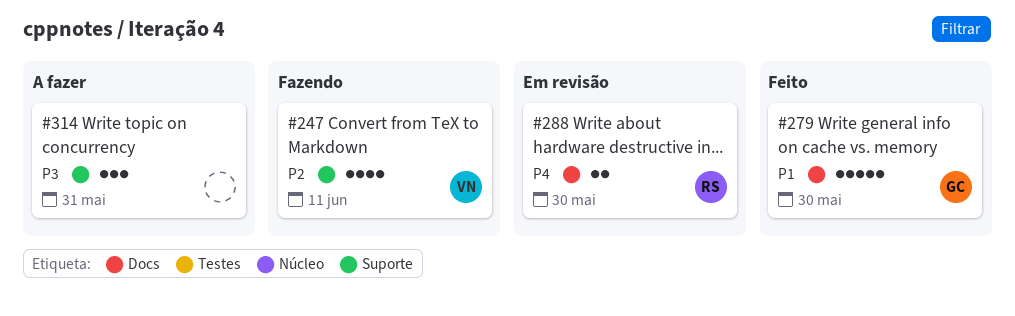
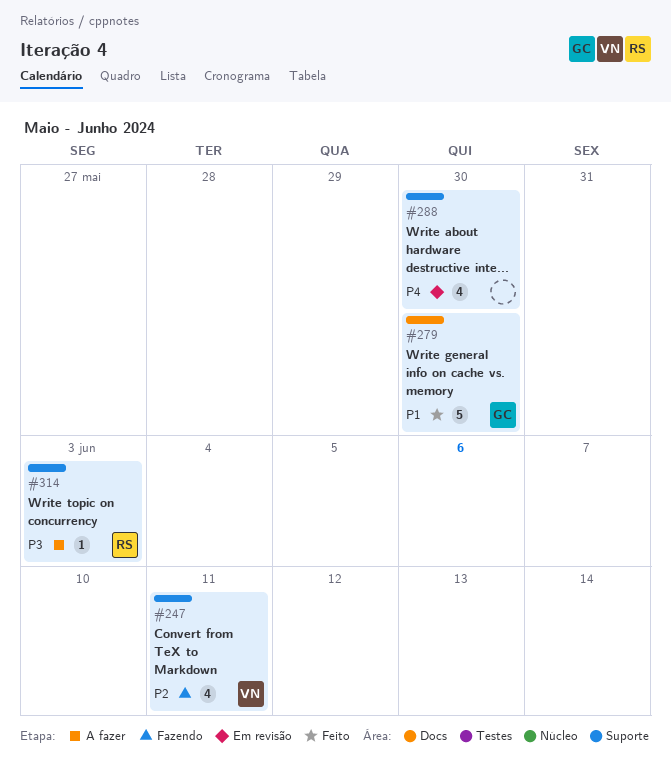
#288, owner: RS -> none
#288, label: Docs -> Suporte
#288, estimate: 2 -> 4
#314, owner: none -> RS
#314, estimate: 3 -> 1
#314, due: May 31 -> Jun 3

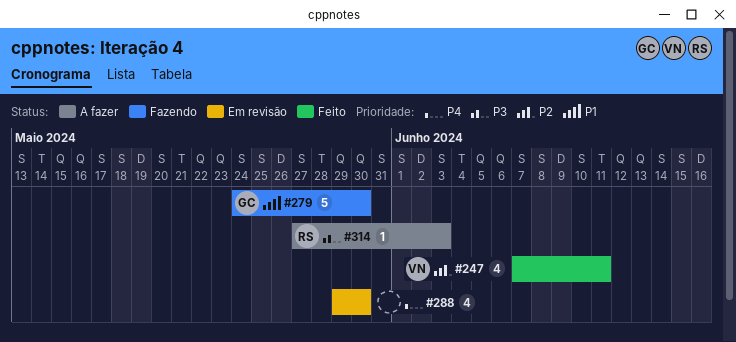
#247, status: Fazendo -> Feito
#279, status: Feito -> Fazendo

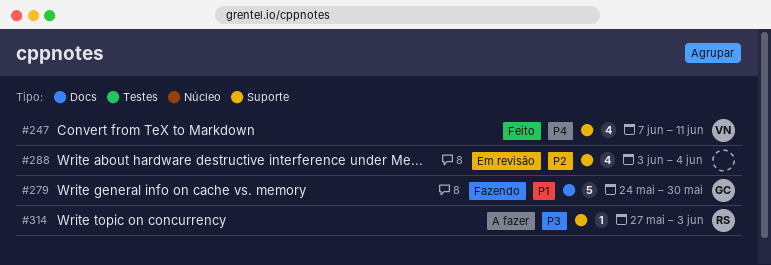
#247, priority: P2 -> P4
#288, priority: P4 -> P2
#288, start: May 29 -> Jun 3
#288, due: May 30 -> Jun 4

